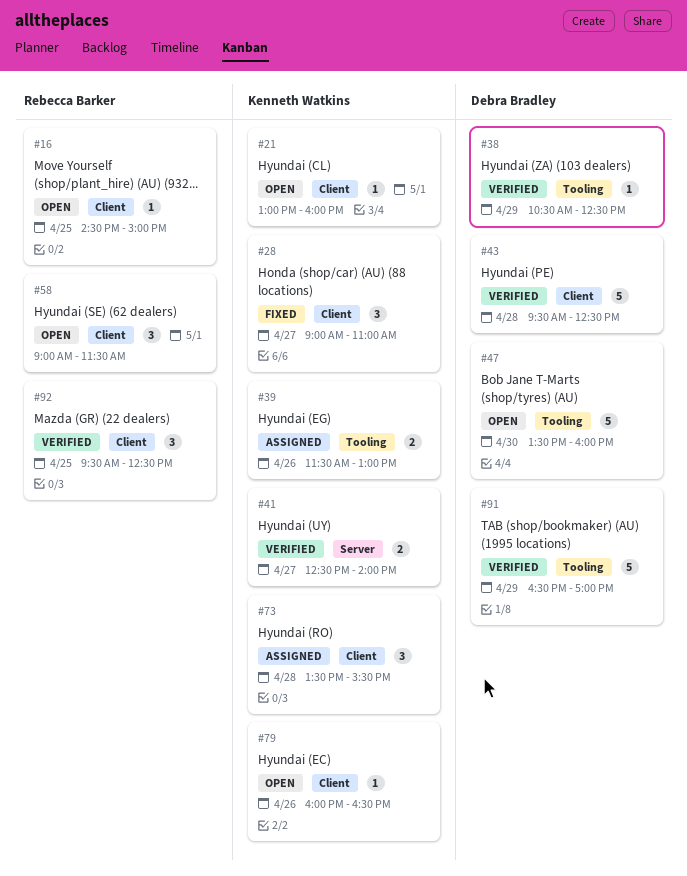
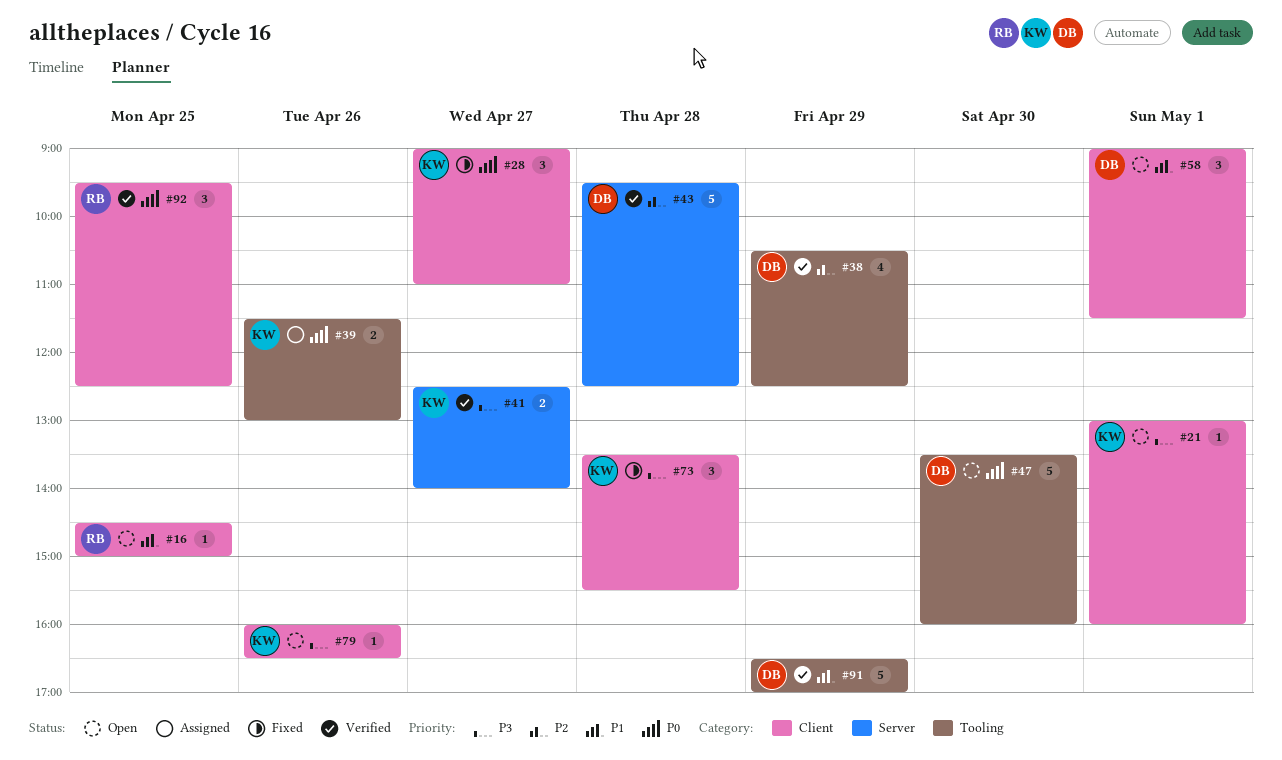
#38, estimate: 1 -> 4
#43, label: Client -> Server
#58, owner: Rebecca Barker -> Debra Bradley
#73, status: Assigned -> Fixed

